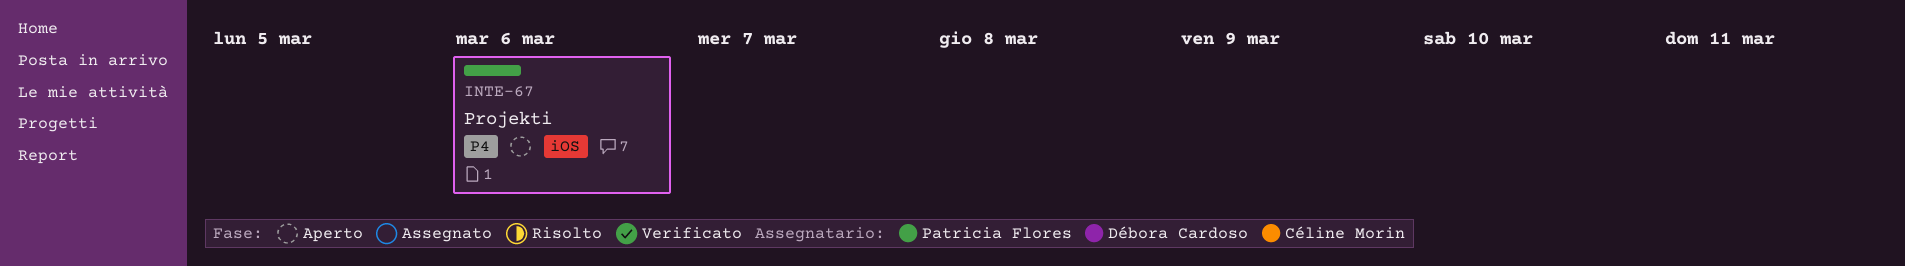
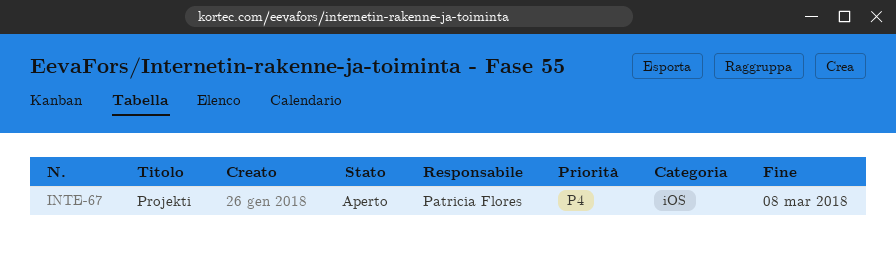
INTE-67, due: Mar 6 -> Mar 8

